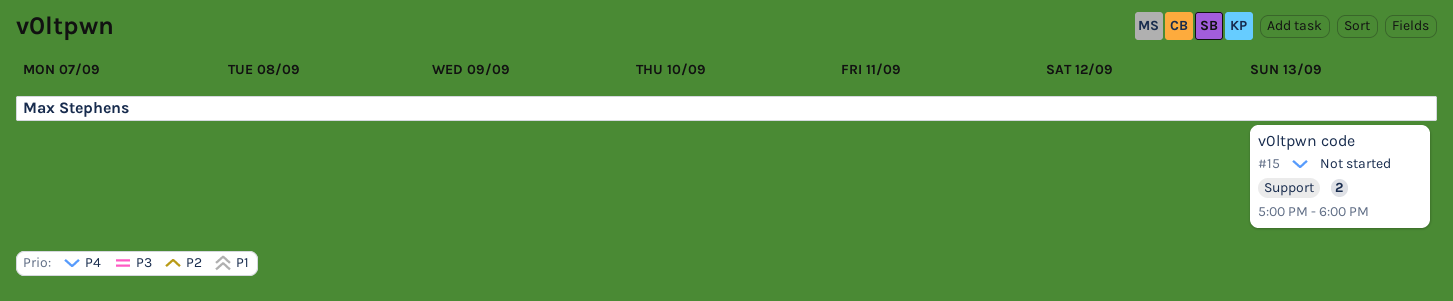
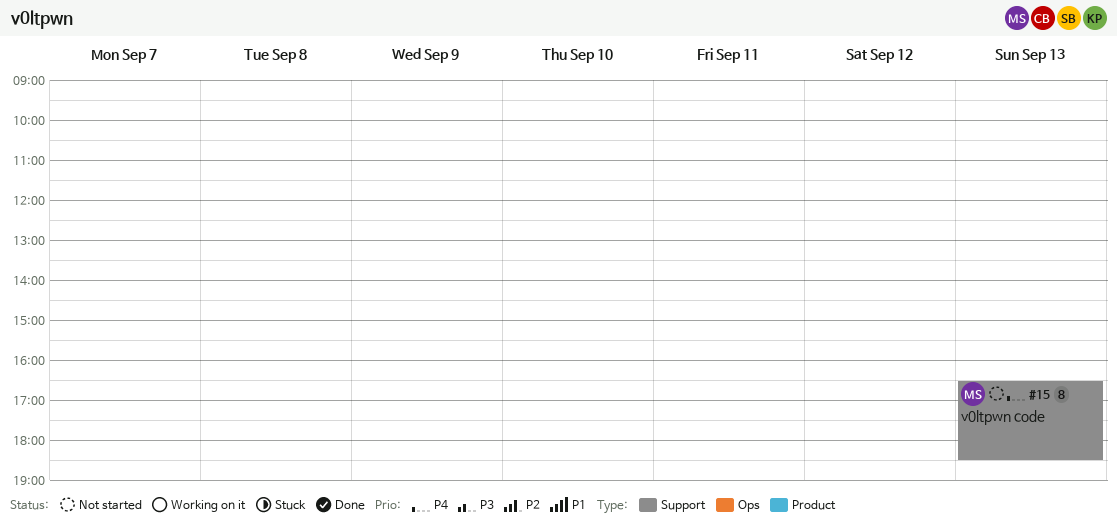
#15, estimate: 2 -> 8
#15, begins: 17:00 -> 16:30
#15, ends: 18:00 -> 18:30

